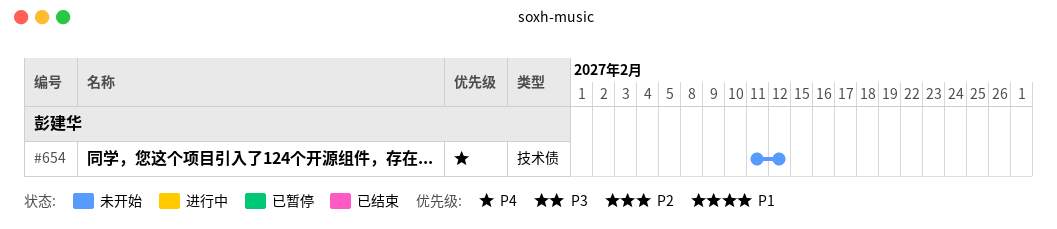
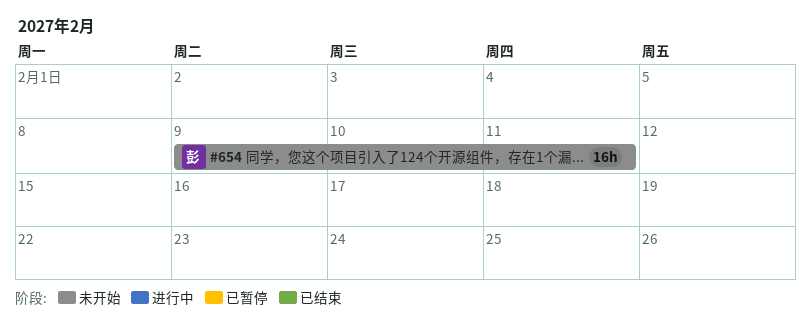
#654, start: Feb 11 -> Feb 9
#654, due: Feb 12 -> Feb 11

